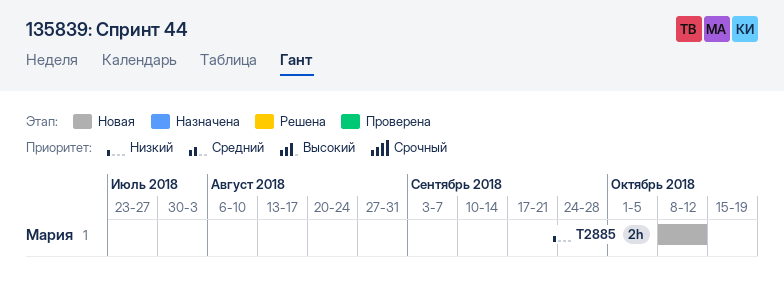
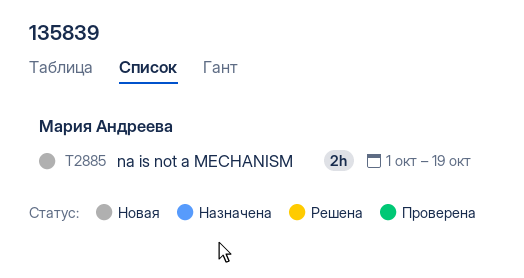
T2885, start: Oct 8 -> Oct 1
T2885, due: Oct 12 -> Oct 19

